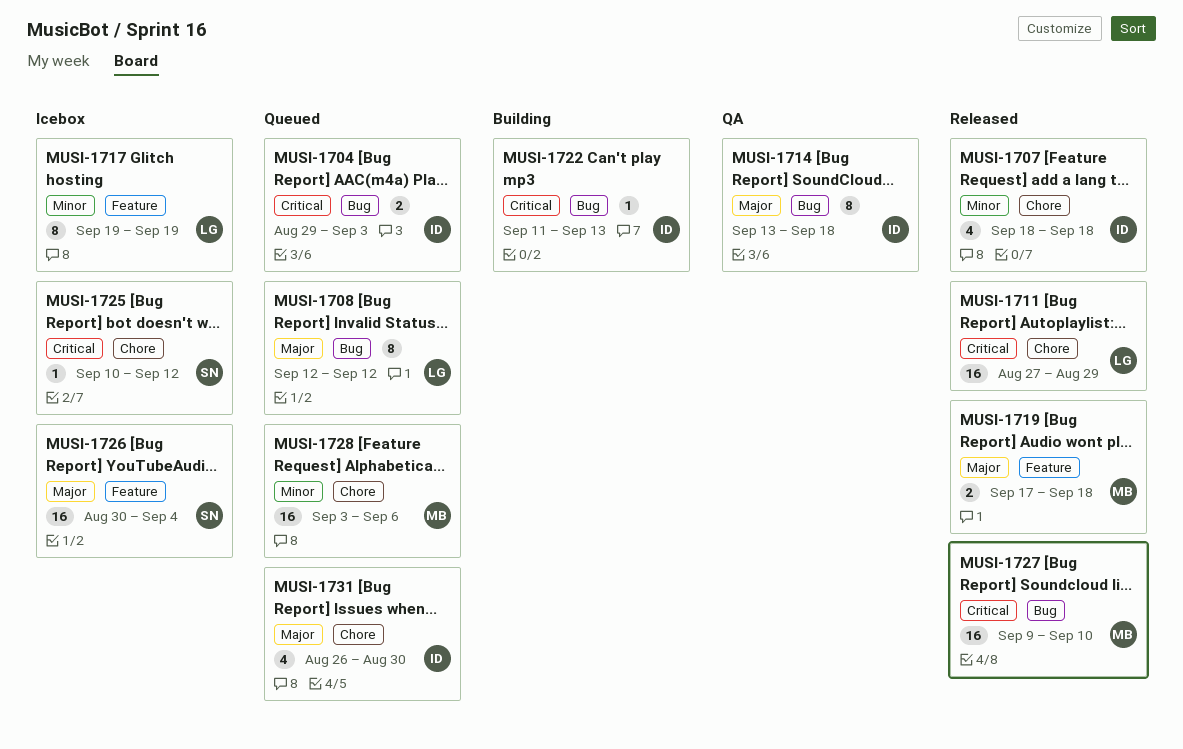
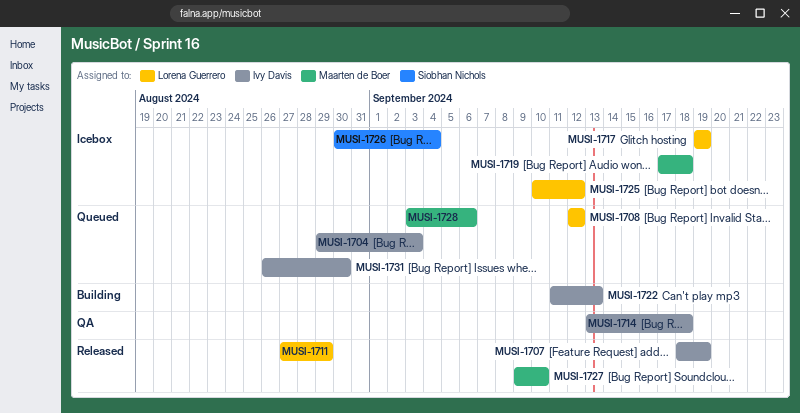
MUSI-1707, due: Sep 18 -> Sep 19
MUSI-1719, status: Released -> Icebox
MUSI-1725, owner: Siobhan Nichols -> Lorena Guerrero

